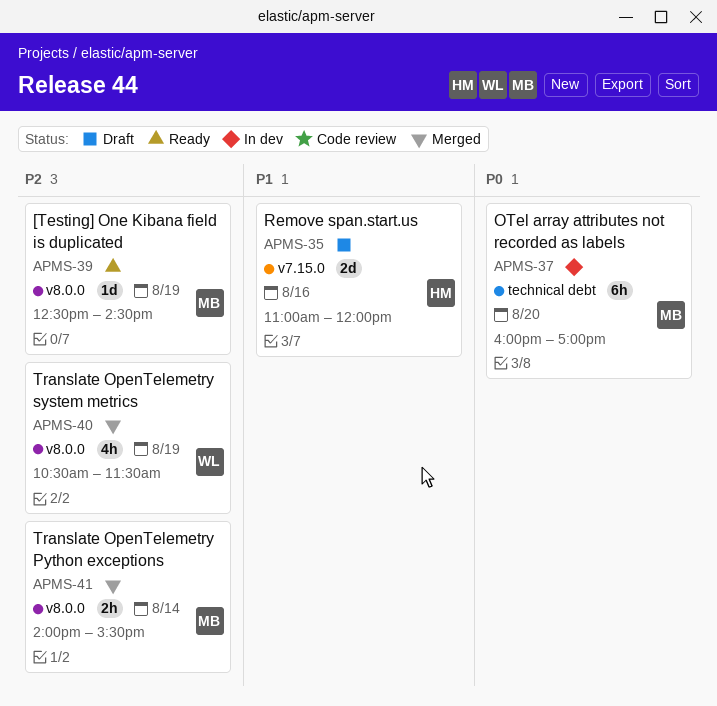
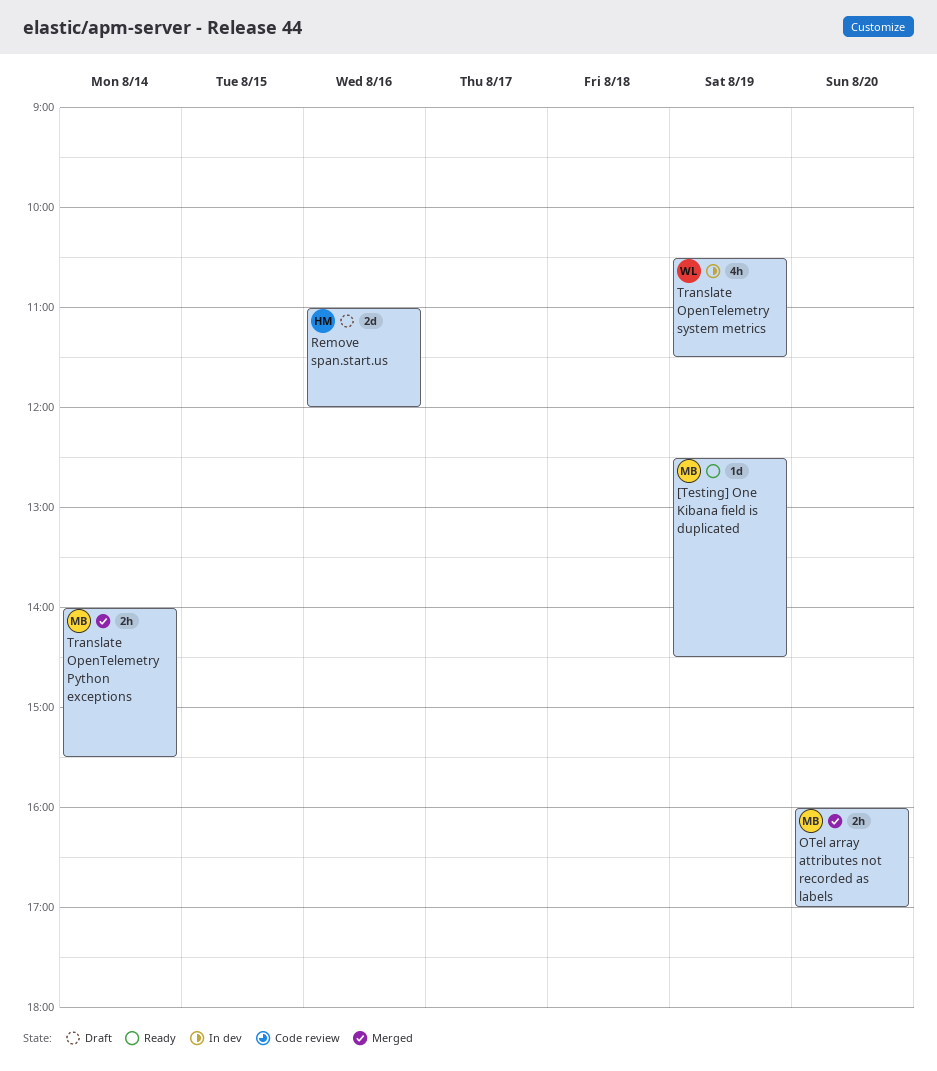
OTel array attributes not recorded as labels, status: In dev -> Merged
OTel array attributes not recorded as labels, estimate: 6h -> 2h
Translate OpenTelemetry system metrics, status: Merged -> In dev

